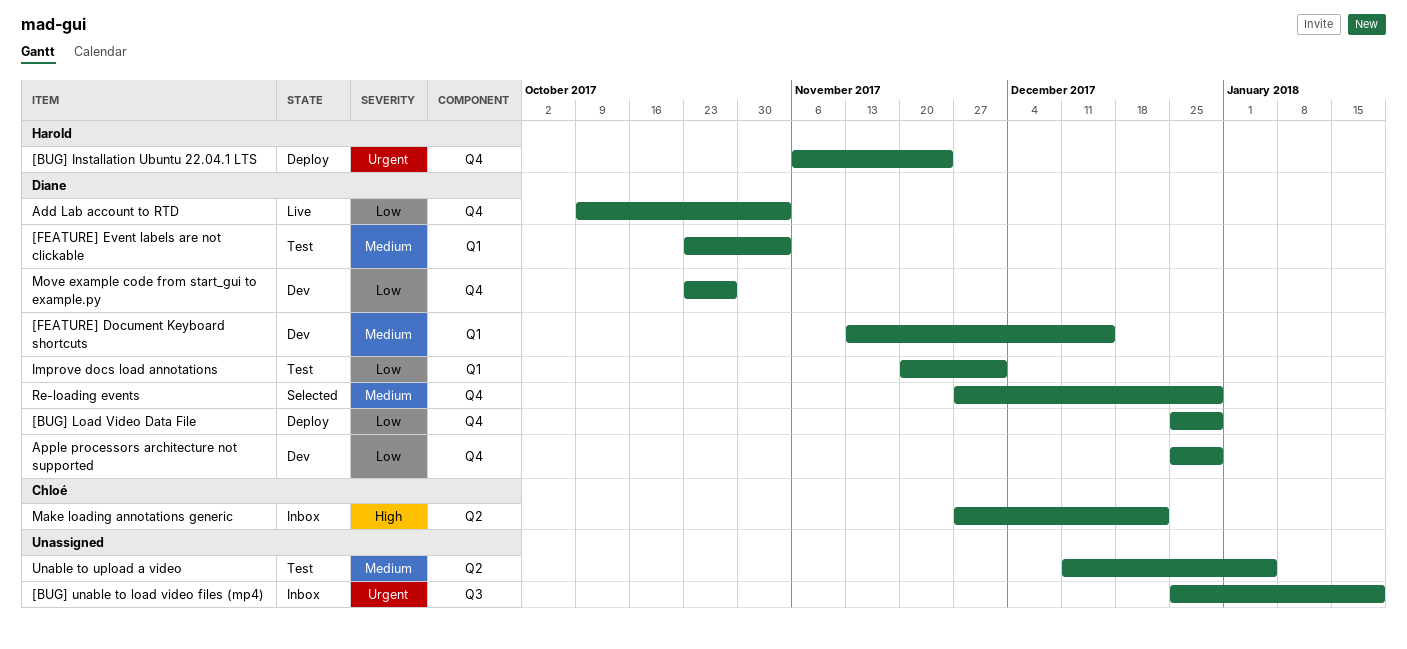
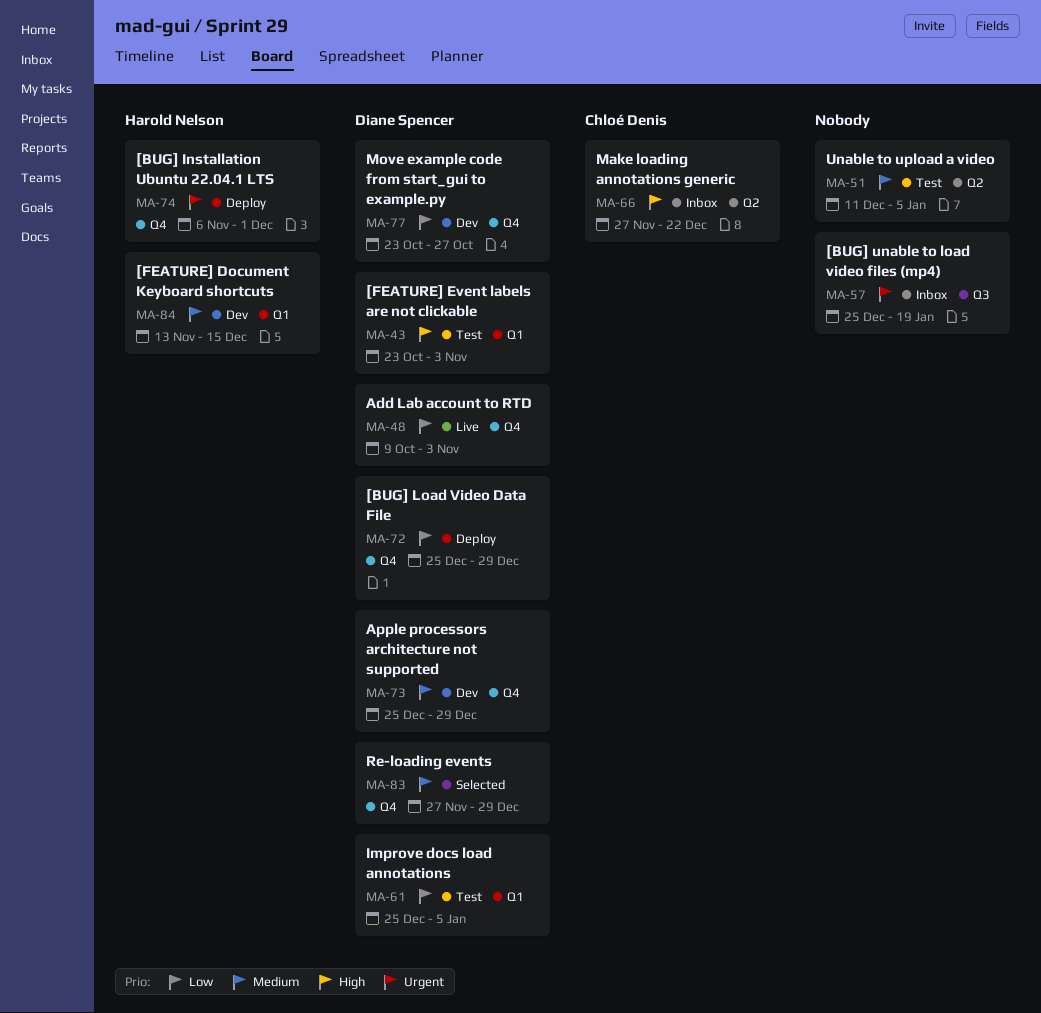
[BUG] Installation Ubuntu 22.04.1 LTS, due: Nov 24 -> Dec 1
[FEATURE] Document Keyboard shortcuts, owner: Diane Spencer -> Harold Nelson
[FEATURE] Event labels are not clickable, priority: Medium -> High
Apple processors architecture not supported, priority: Low -> Medium
Improve docs load annotations, start: Nov 20 -> Dec 25
Improve docs load annotations, due: Dec 1 -> Jan 5

